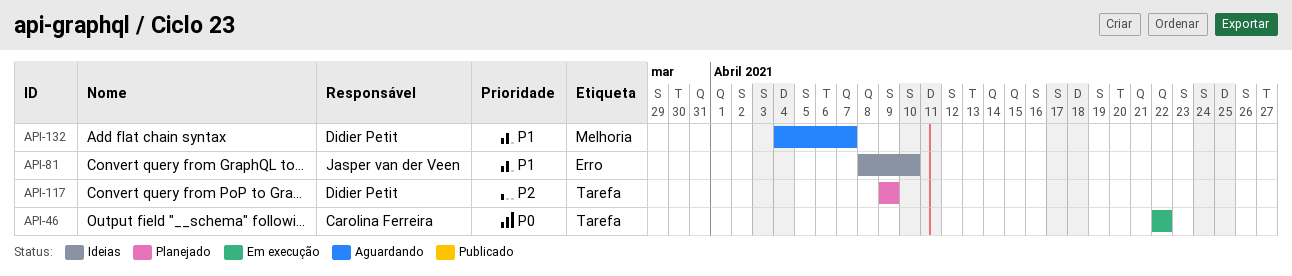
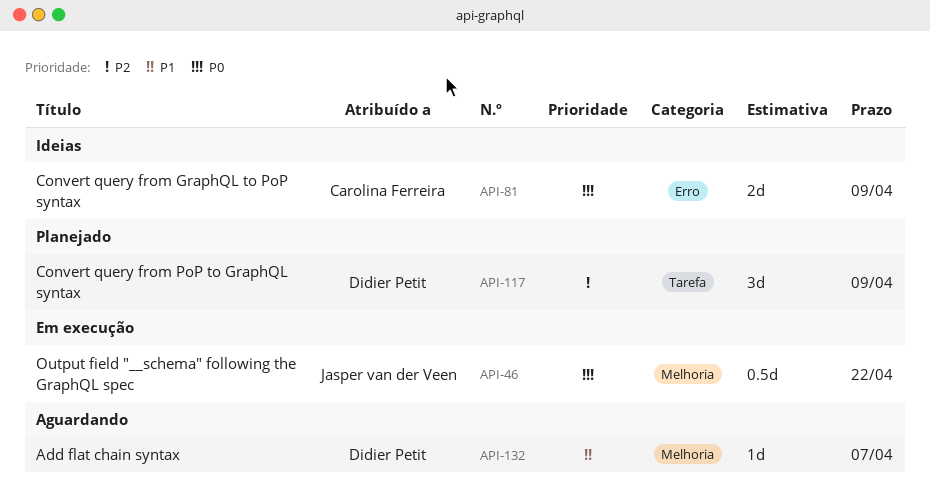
API-46, owner: Carolina Ferreira -> Jasper van der Veen
API-46, label: Tarefa -> Melhoria
API-81, owner: Jasper van der Veen -> Carolina Ferreira
API-81, priority: P1 -> P0
API-81, due: Apr 10 -> Apr 9

